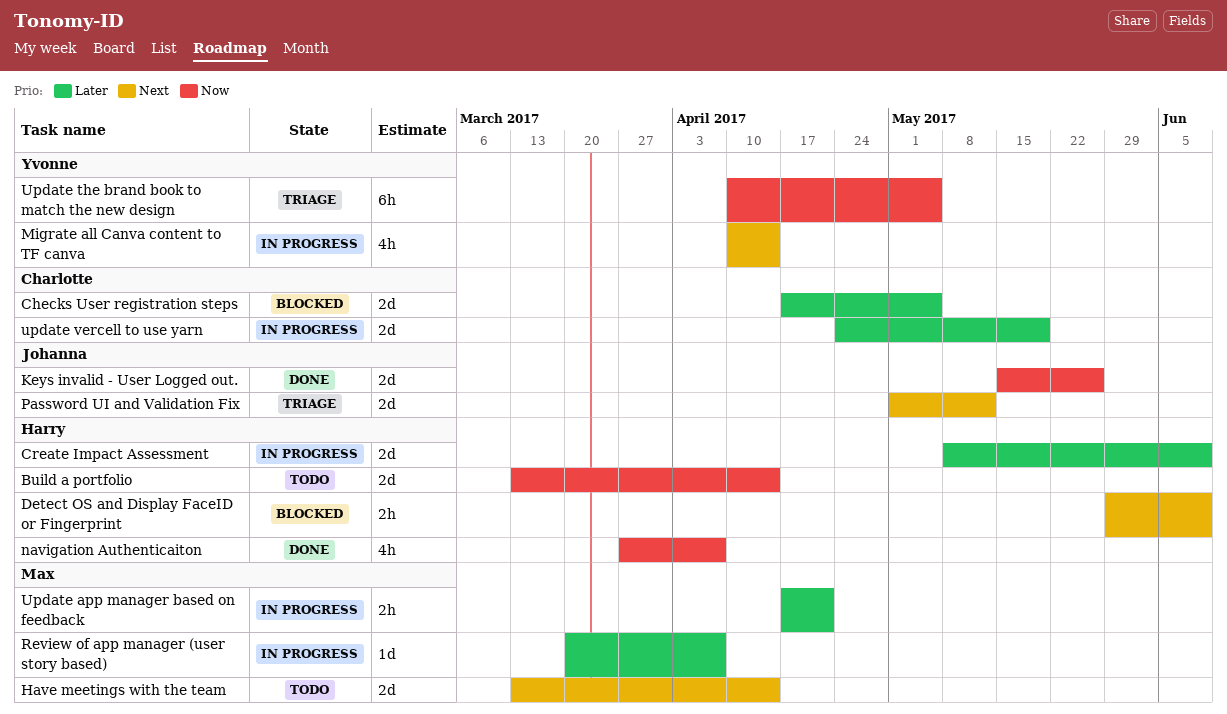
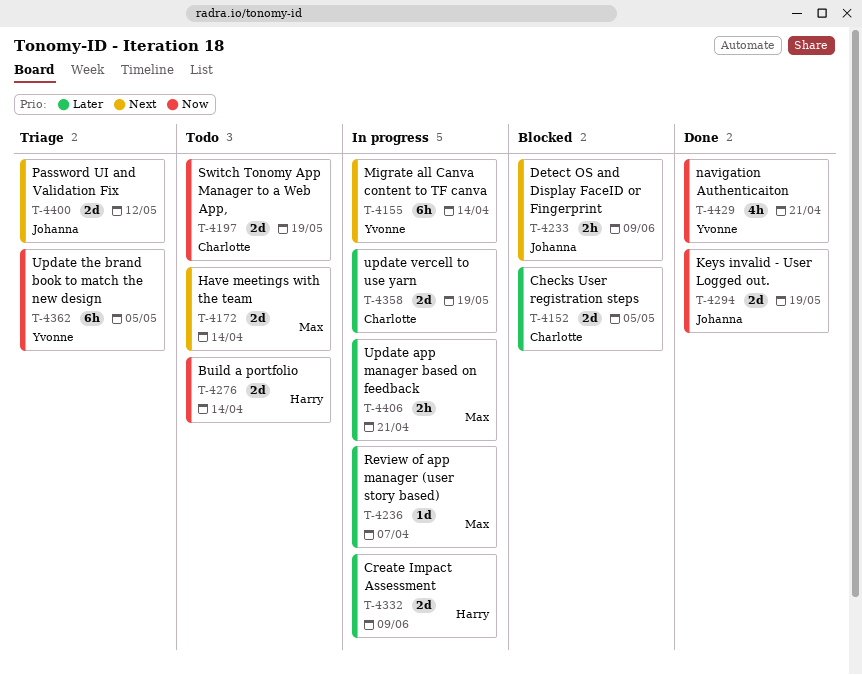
Detect OS and Display FaceID or Fingerprint, owner: Harry -> Johanna
Keys invalid - User Logged out., due: May 26 -> May 19
Migrate all Canva content to TF canva, estimate: 4h -> 6h
navigation Authenticaiton, owner: Harry -> Yvonne
navigation Authenticaiton, due: Apr 7 -> Apr 21
Switch Tonomy App Manager to a Web App,: none -> present

